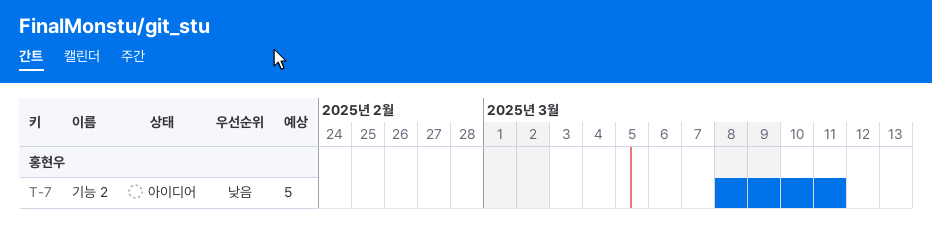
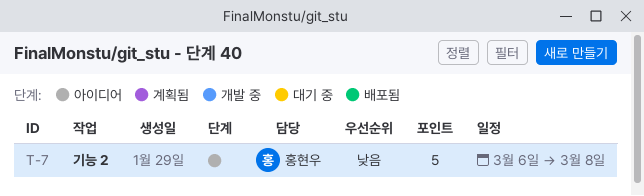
T-7, start: Mar 8 -> Mar 6
T-7, due: Mar 11 -> Mar 8

